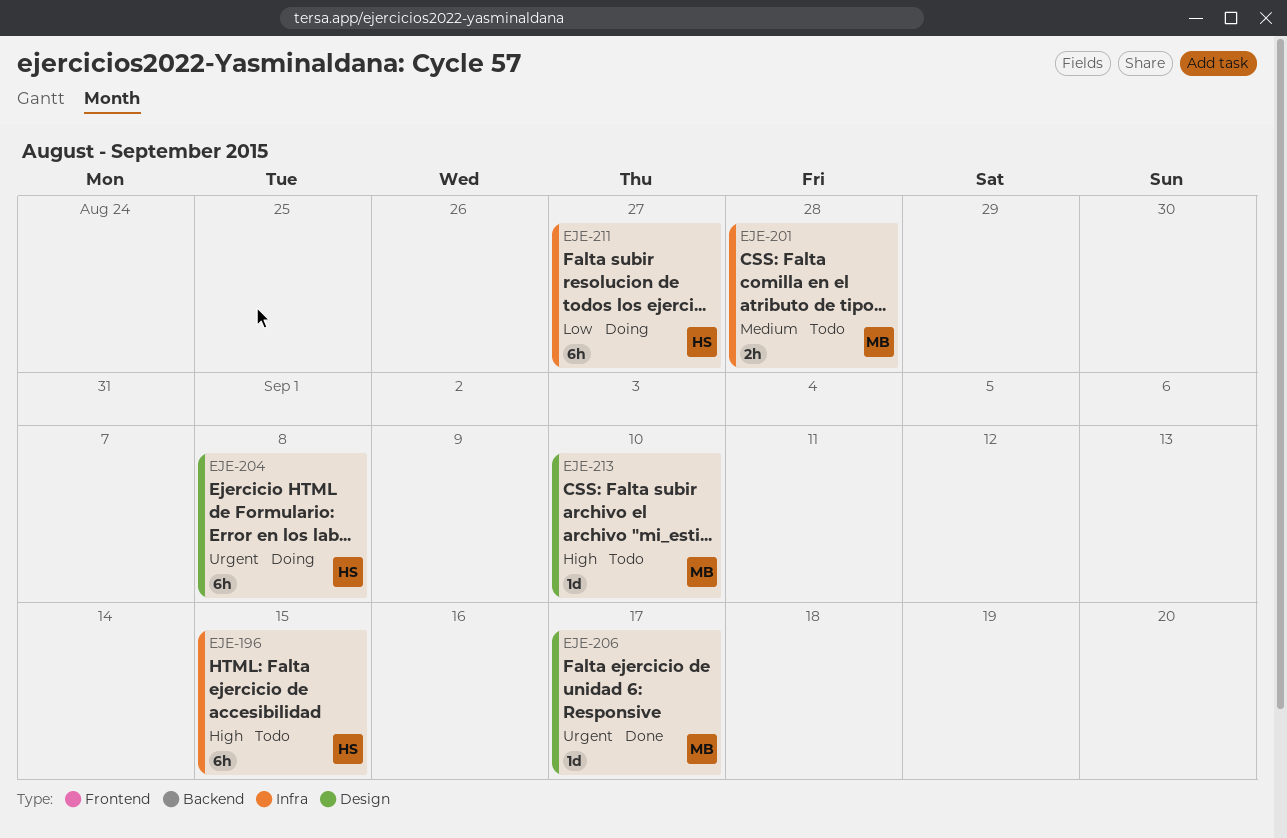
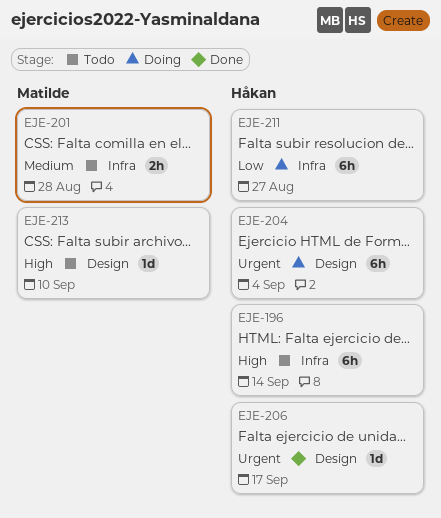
EJE-196, due: Sep 15 -> Sep 14
EJE-204, due: Sep 8 -> Sep 4
EJE-206, owner: Matilde -> Håkan

